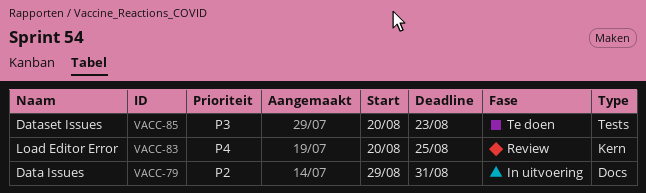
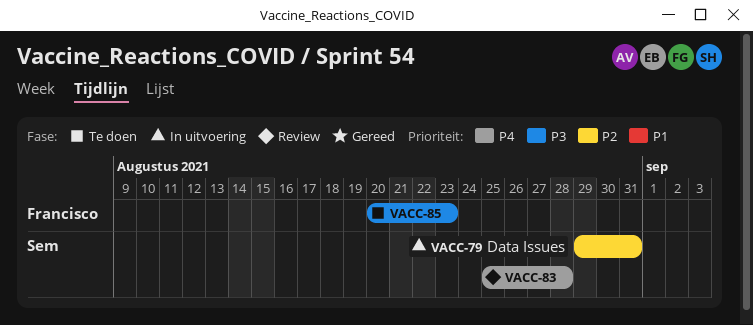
VACC-83, start: Aug 20 -> Aug 25
VACC-83, due: Aug 25 -> Aug 28

